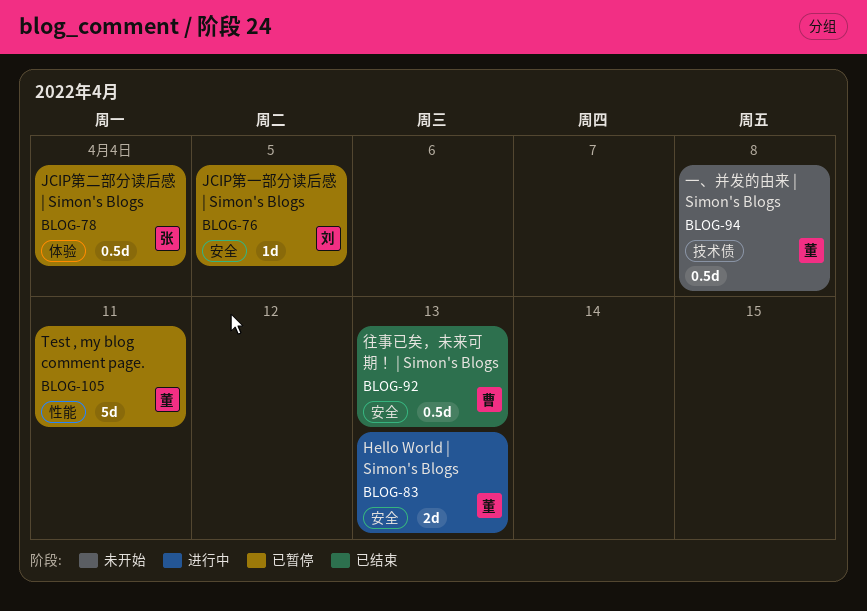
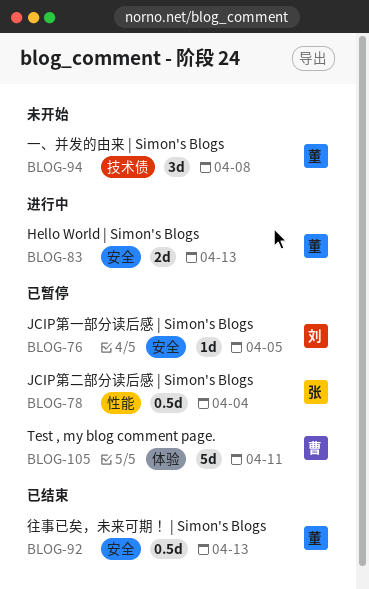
BLOG-78, label: 体验 -> 性能
BLOG-92, owner: 曹 -> 董
BLOG-94, estimate: 0.5d -> 3d
BLOG-105, owner: 董 -> 曹
BLOG-105, label: 性能 -> 体验

